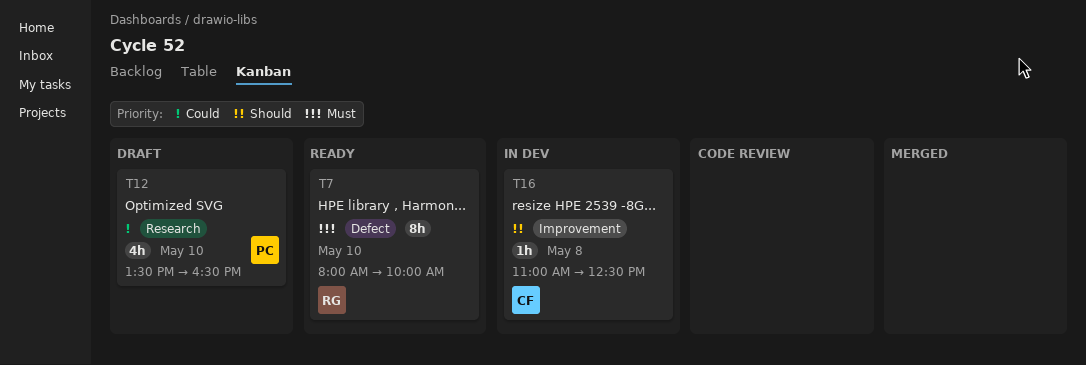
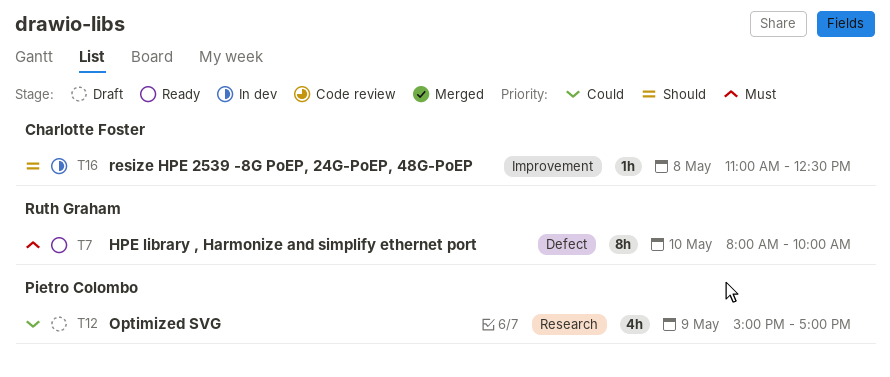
T12, day: May 10 -> May 9
T12, begins: 13:30 -> 15:00
T12, ends: 16:30 -> 17:00

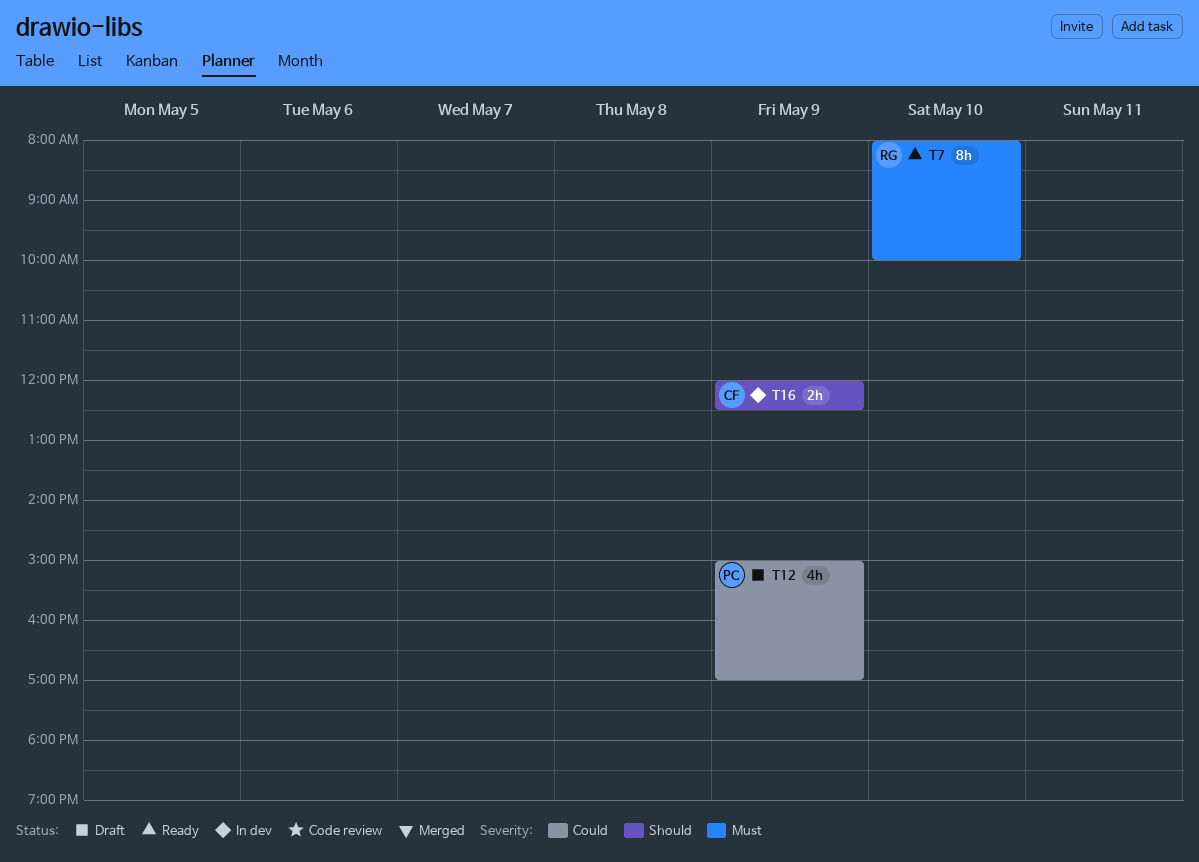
T16, estimate: 1h -> 2h
T16, day: May 8 -> May 9
T16, begins: 11:00 -> 12:00

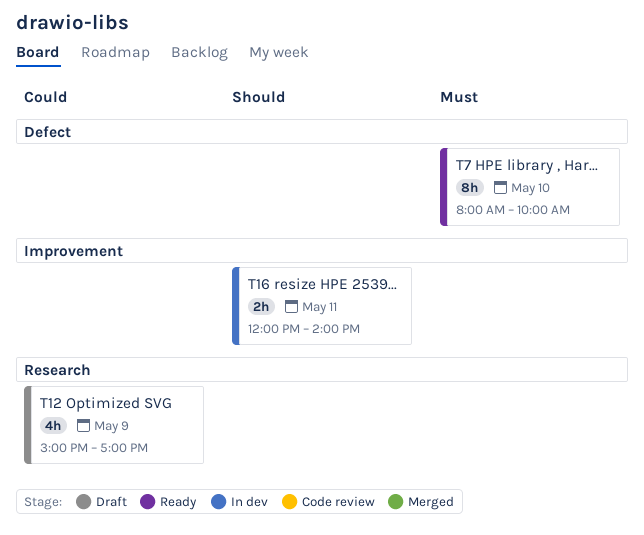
T16, day: May 9 -> May 11
T16, ends: 12:30 -> 14:00

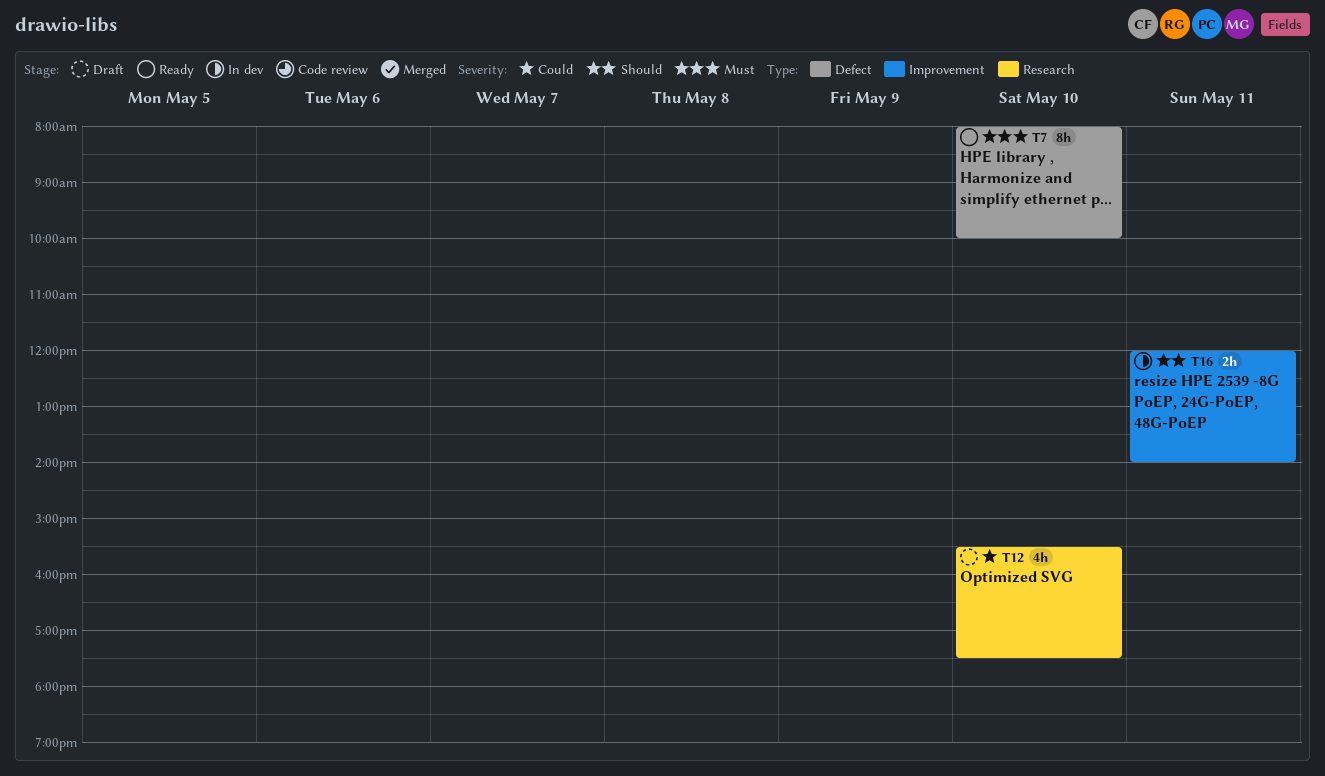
T12, day: May 9 -> May 10
T12, begins: 15:00 -> 15:30
T12, ends: 17:00 -> 17:30

